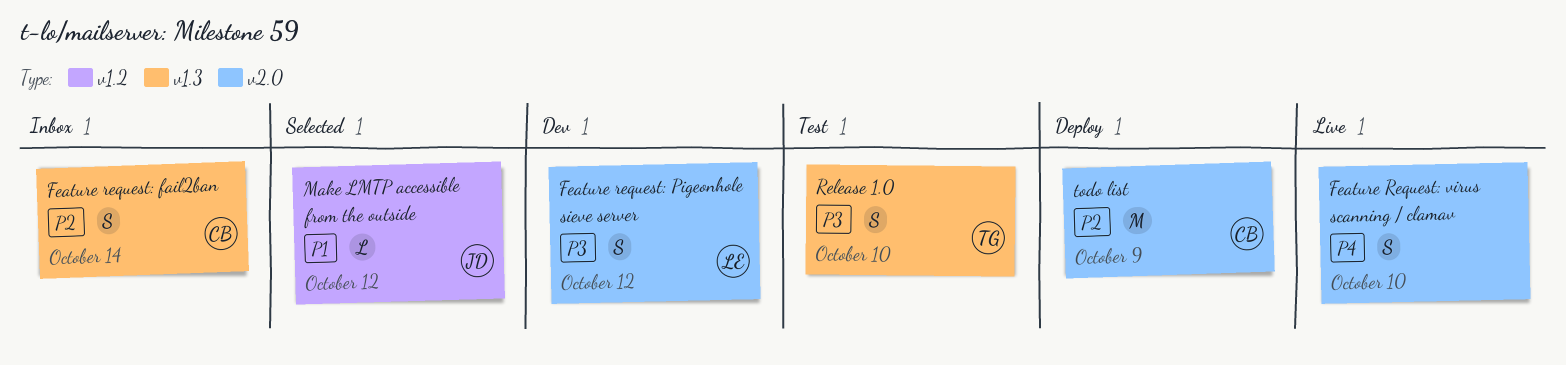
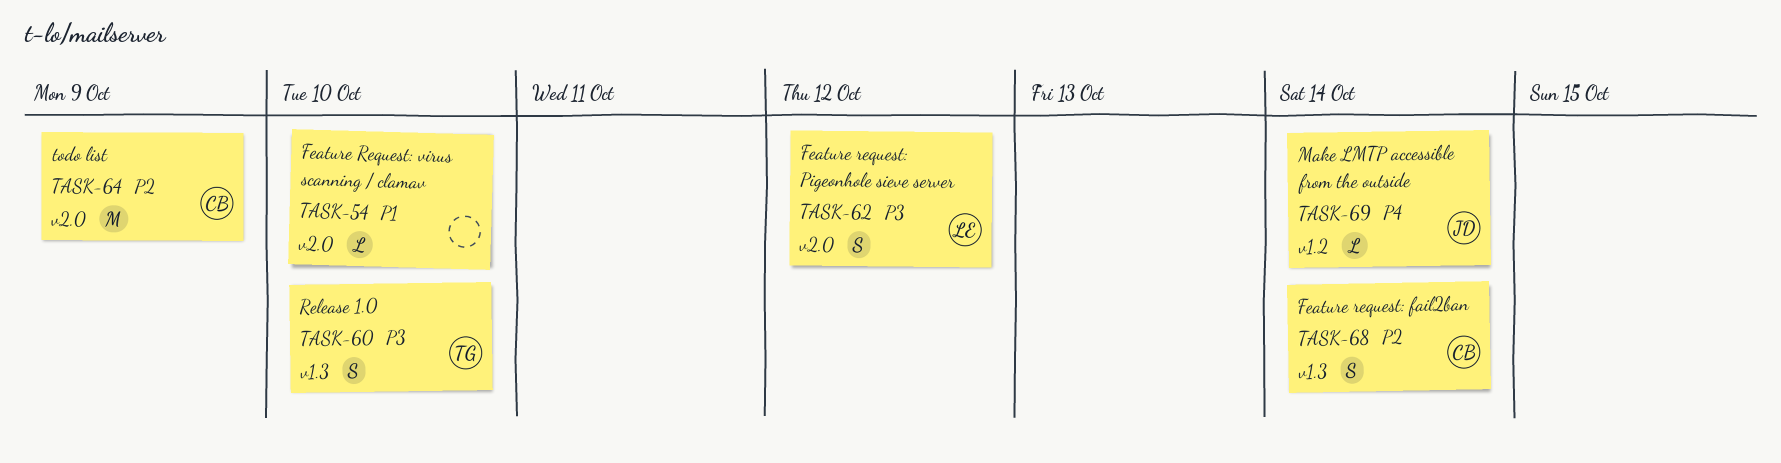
Feature Request: virus scanning / clamav, priority: P4 -> P1
Feature Request: virus scanning / clamav, estimate: S -> L
Make LMTP accessible from the outside, priority: P1 -> P4
Make LMTP accessible from the outside, due: Oct 12 -> Oct 14

